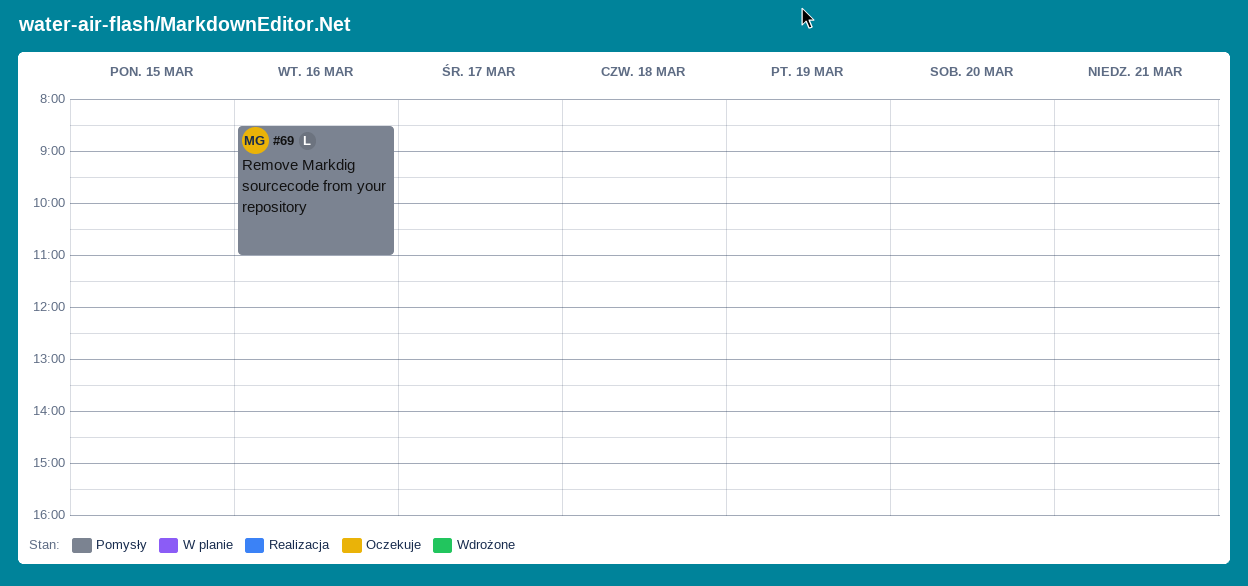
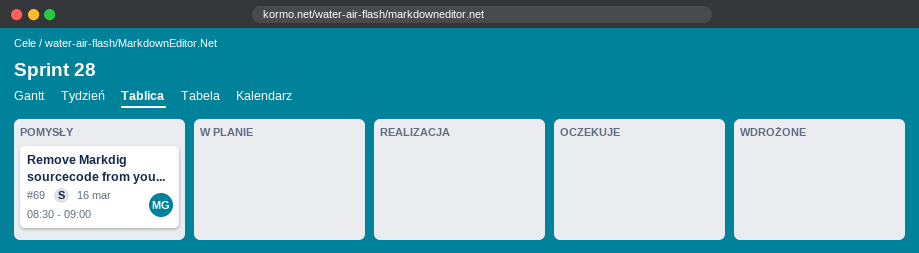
#69, estimate: L -> S
#69, ends: 11:00 -> 09:00

